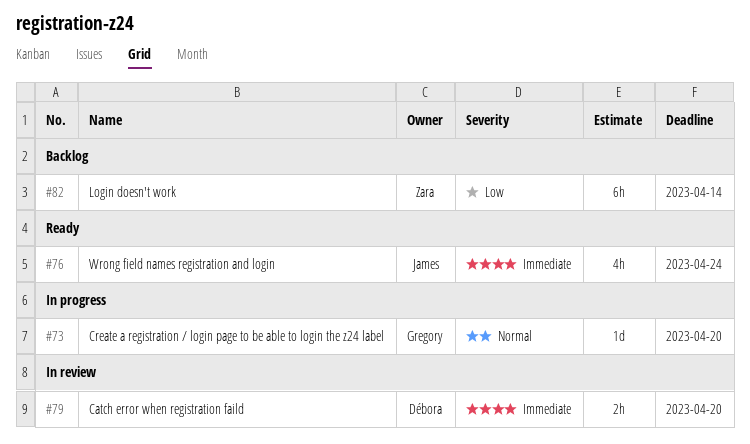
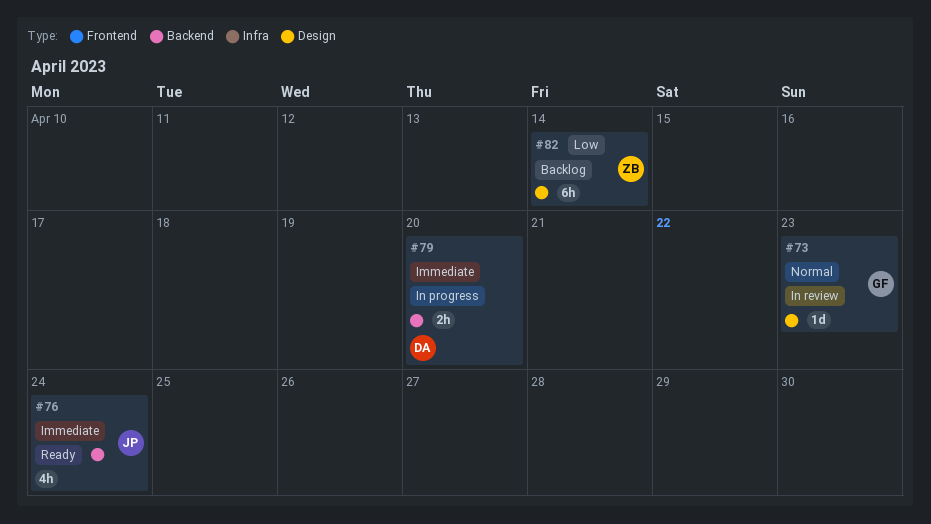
#73, status: In progress -> In review
#73, due: Apr 20 -> Apr 23
#79, status: In review -> In progress

